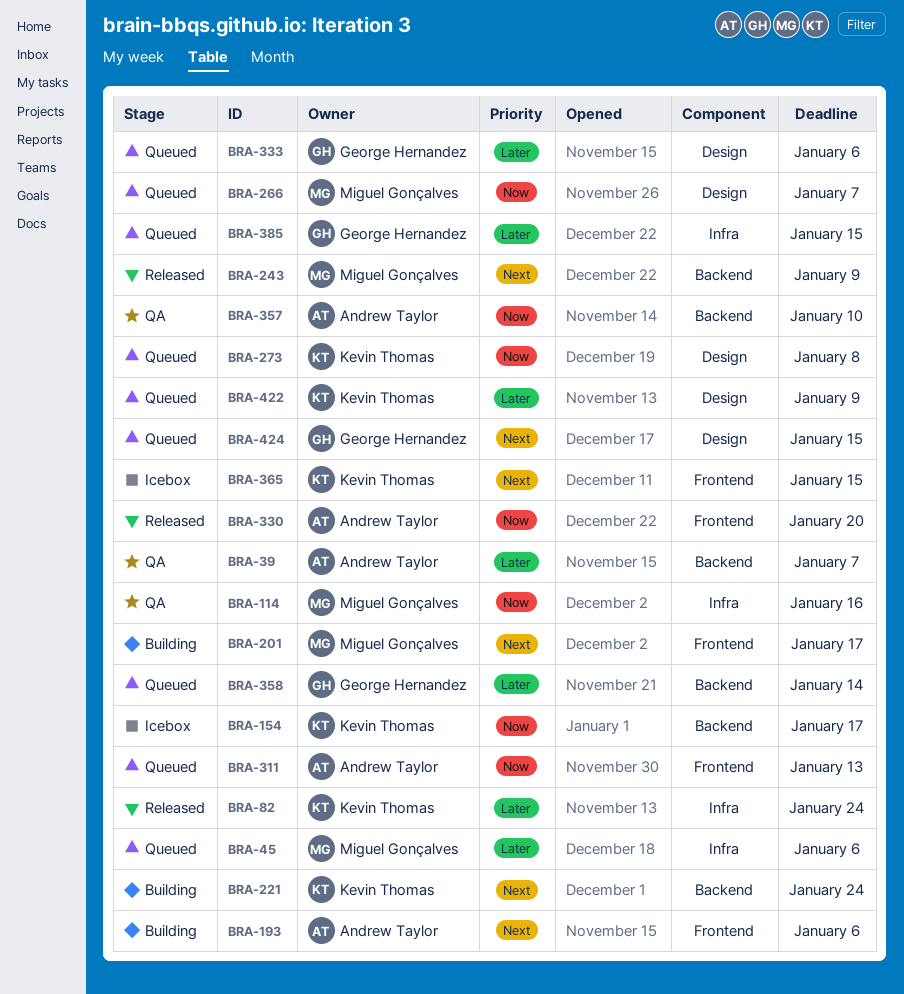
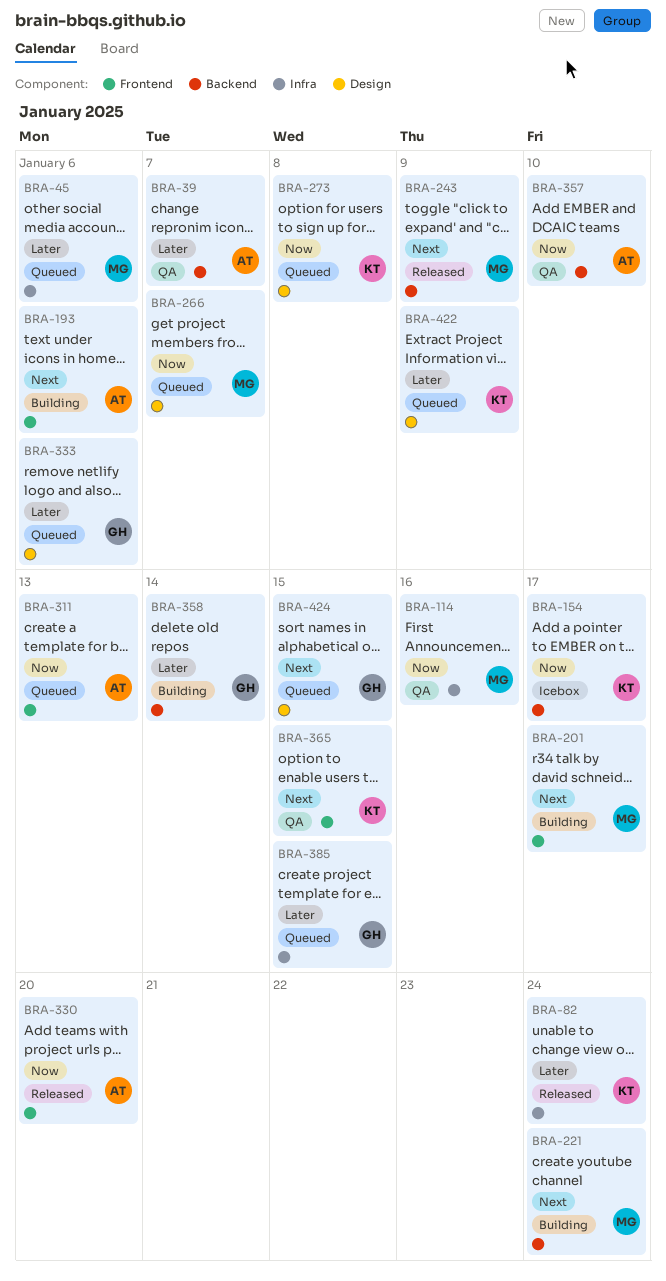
BRA-221, owner: Kevin Thomas -> Miguel Gonçalves
BRA-358, status: Queued -> Building
BRA-365, status: Icebox -> QA

